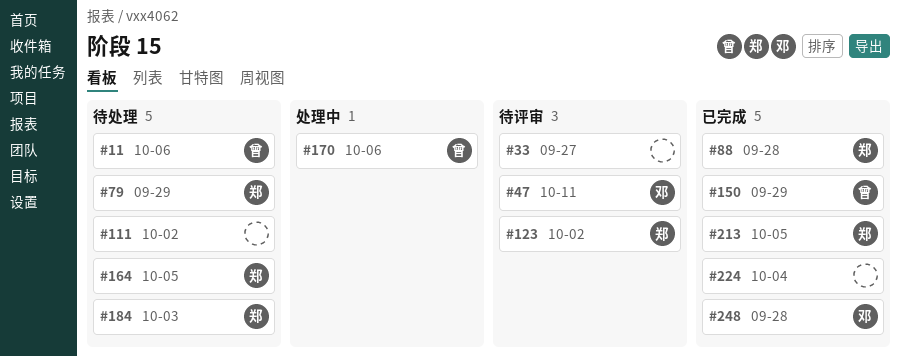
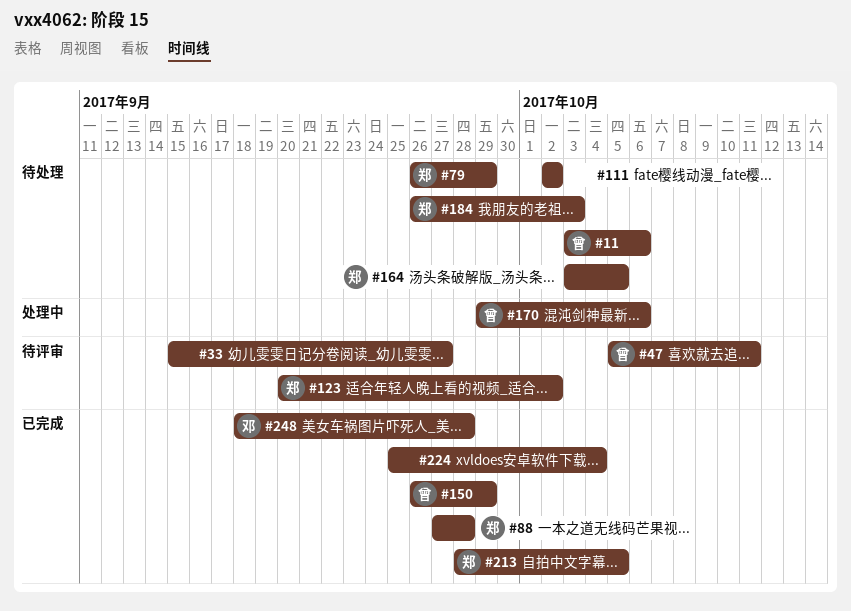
#47, owner: 邓 -> 曾

